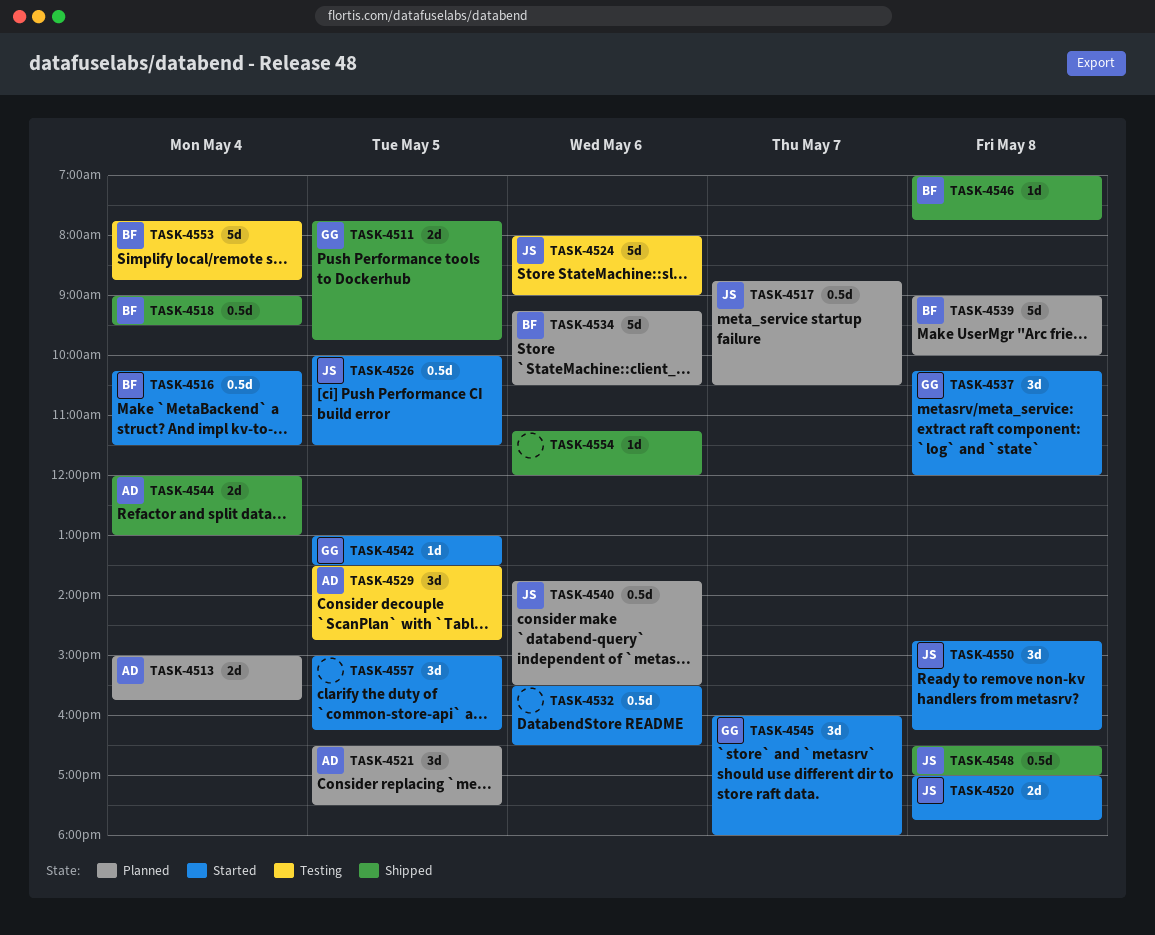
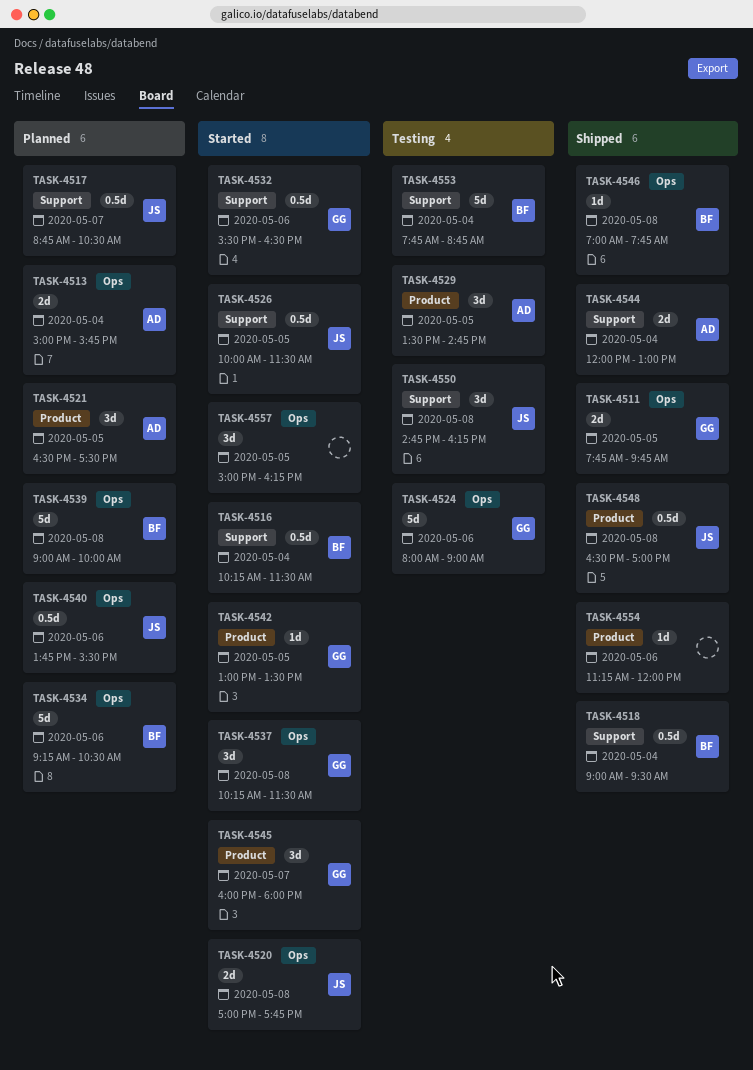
TASK-4524, owner: JS -> GG
TASK-4532, owner: none -> GG
TASK-4537, ends: 12:00 -> 11:30
TASK-4550, status: Started -> Testing

